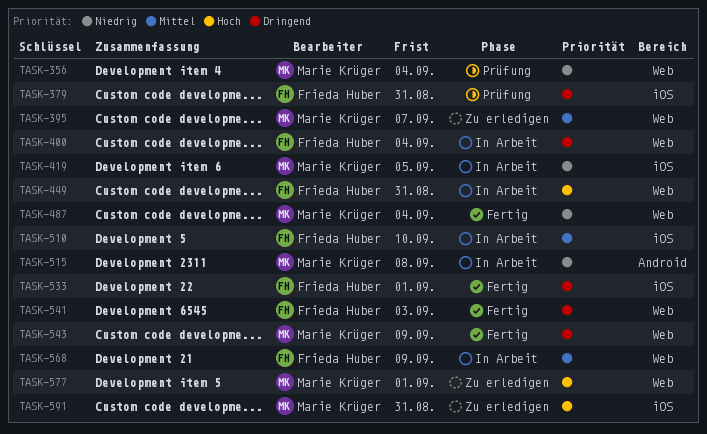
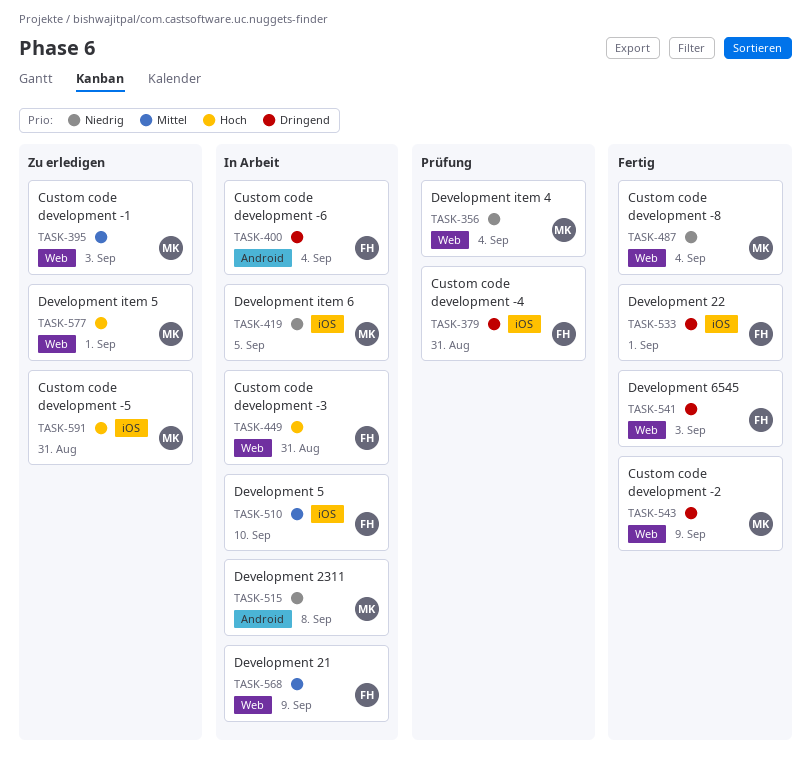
TASK-395, due: Sep 7 -> Sep 3
TASK-400, label: Web -> Android

